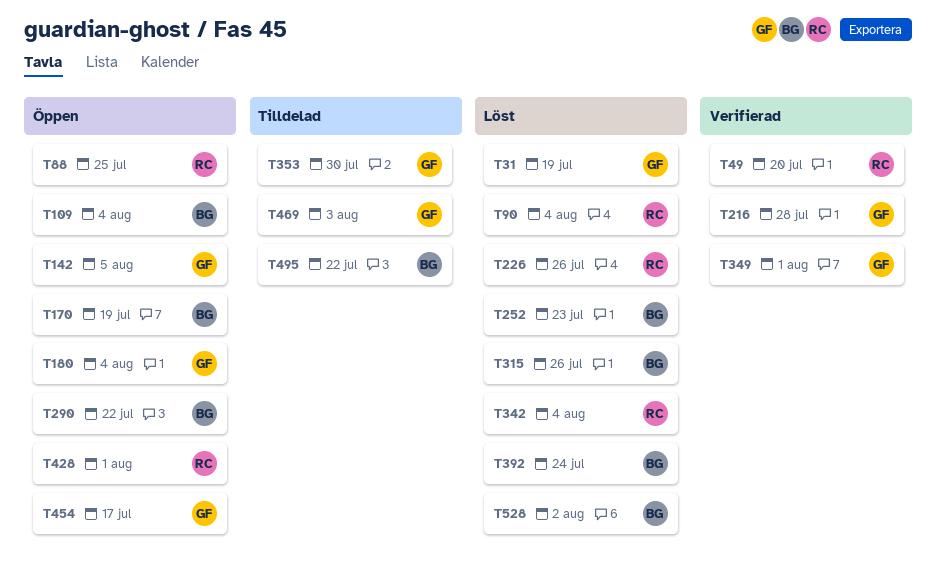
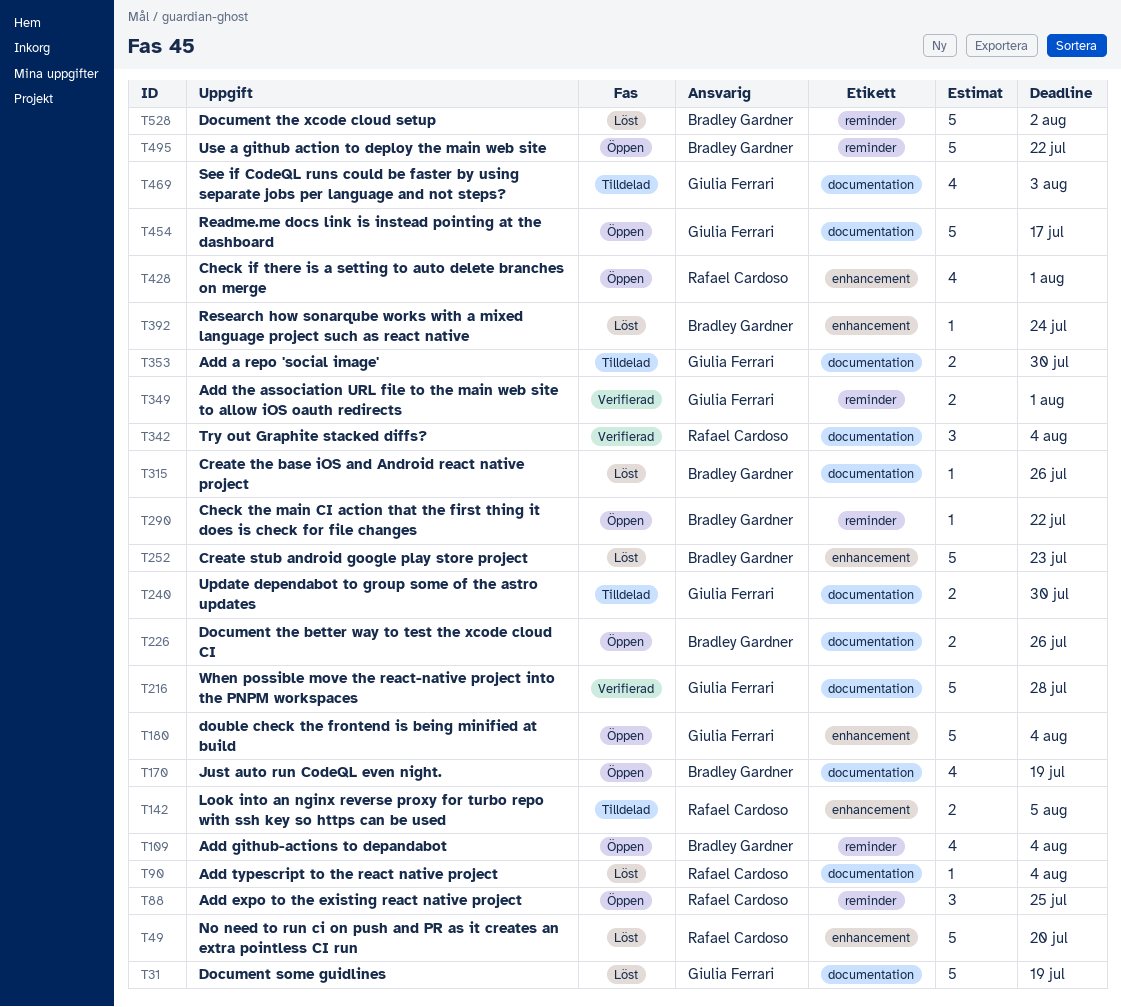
T49, status: Verifierad -> Löst
T142, status: Öppen -> Tilldelad
T142, owner: Giulia Ferrari -> Rafael Cardoso
T226, status: Löst -> Öppen
T226, owner: Rafael Cardoso -> Bradley Gardner
T240: none -> present
T342, status: Löst -> Verifierad
T495, status: Tilldelad -> Öppen

